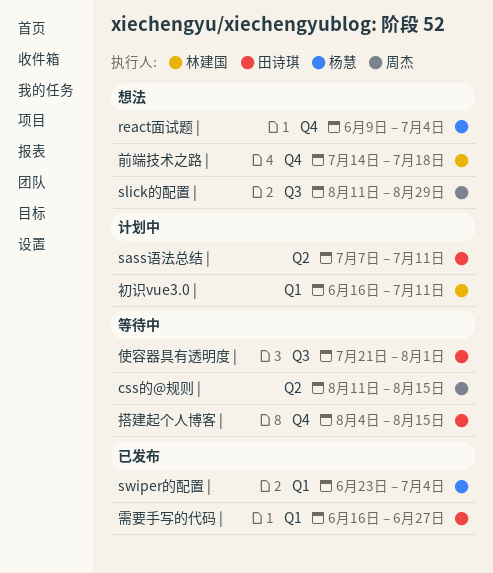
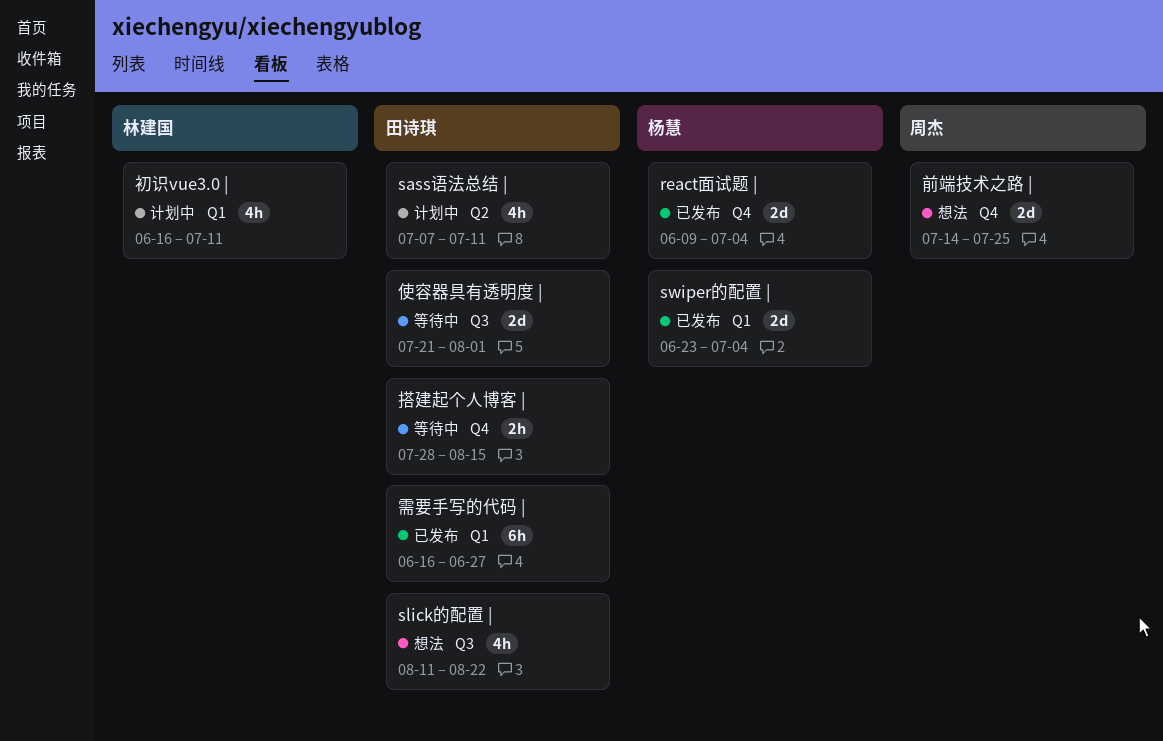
css的@规则 |: present -> none
react面试题 |, status: 想法 -> 已发布
slick的配置 |, owner: 周杰 -> 田诗琪
slick的配置 |, due: Aug 29 -> Aug 22
前端技术之路 |, owner: 林建国 -> 周杰
前端技术之路 |, due: Jul 18 -> Jul 25
搭建起个人博客 |, start: Aug 4 -> Jul 28

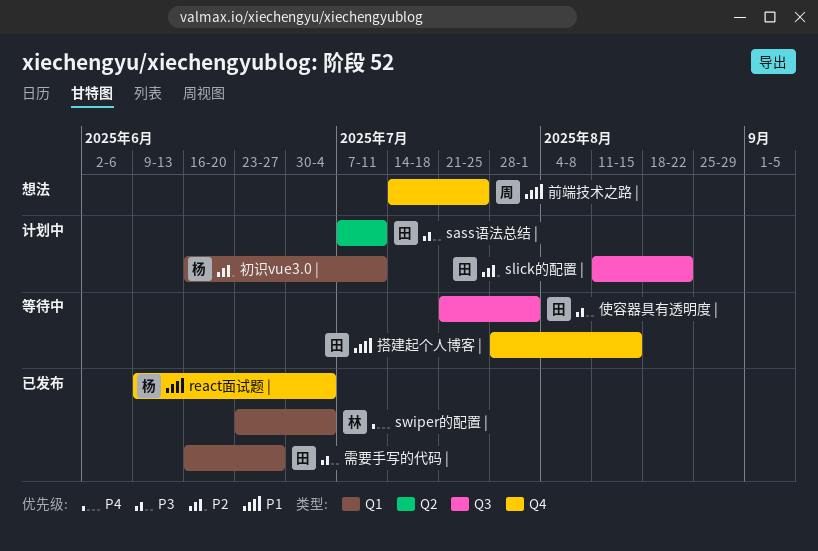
slick的配置 |, status: 想法 -> 计划中
swiper的配置 |, owner: 杨慧 -> 林建国
初识vue3.0 |, owner: 林建国 -> 杨慧

